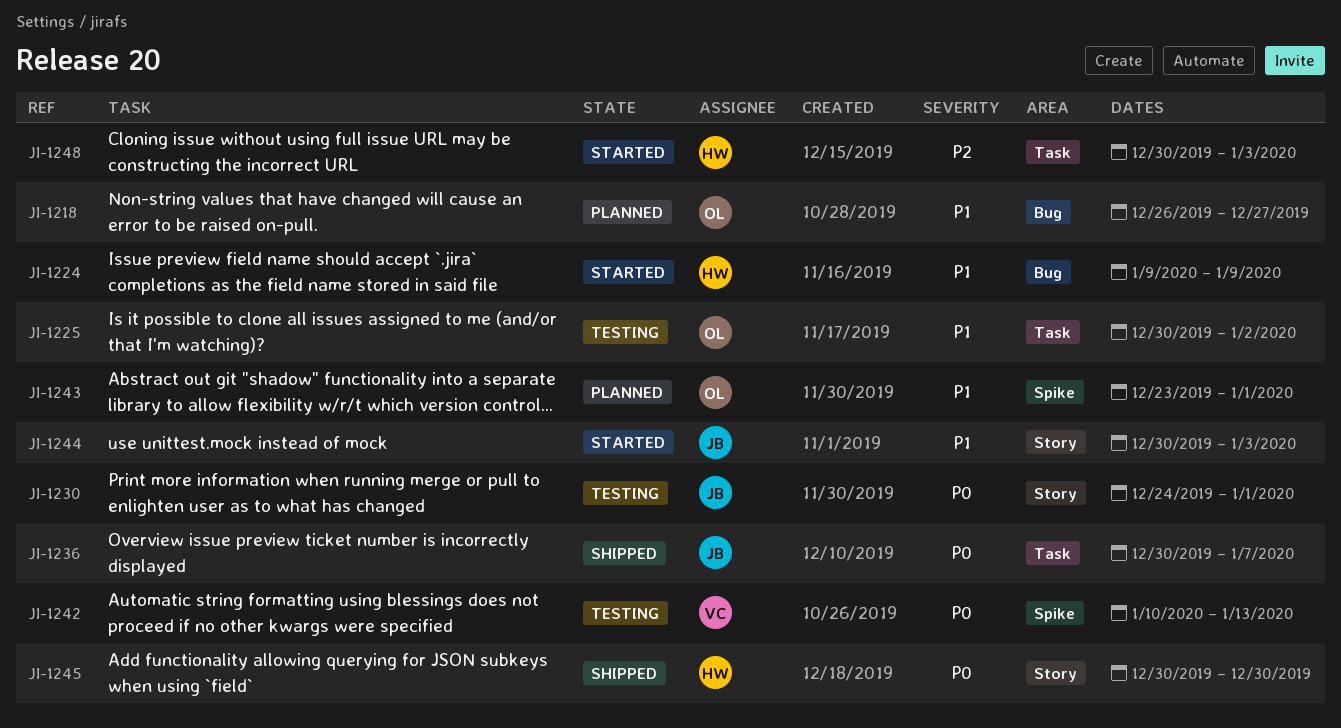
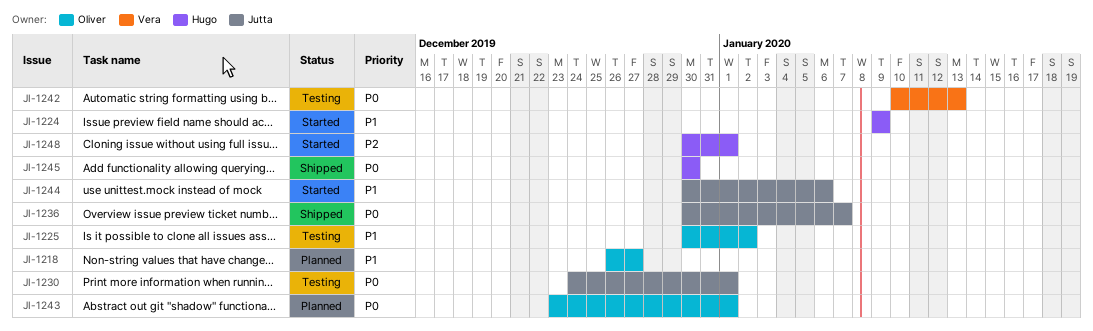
JI-1243, priority: P1 -> P0
JI-1244, due: Jan 3 -> Jan 6
JI-1248, due: Jan 3 -> Jan 1

